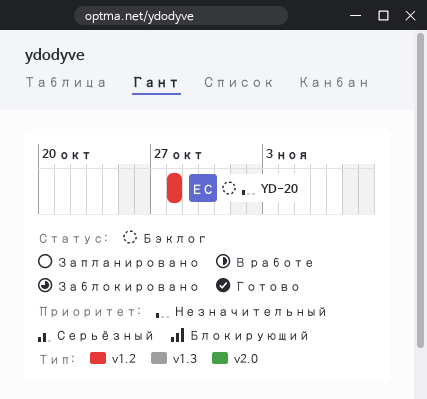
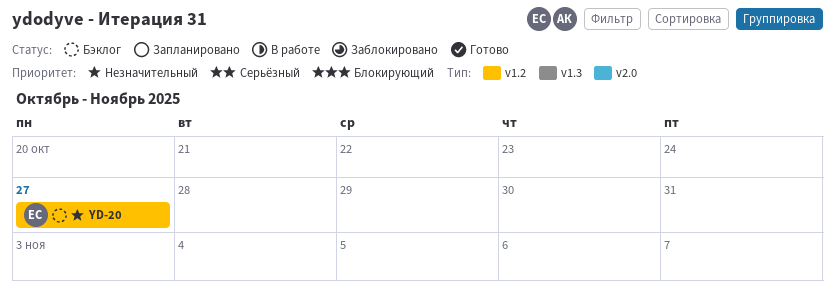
YD-20, start: Oct 28 -> Oct 27
YD-20, due: Oct 28 -> Oct 27

